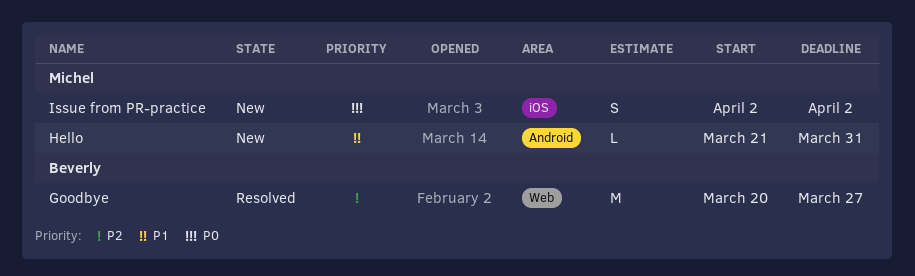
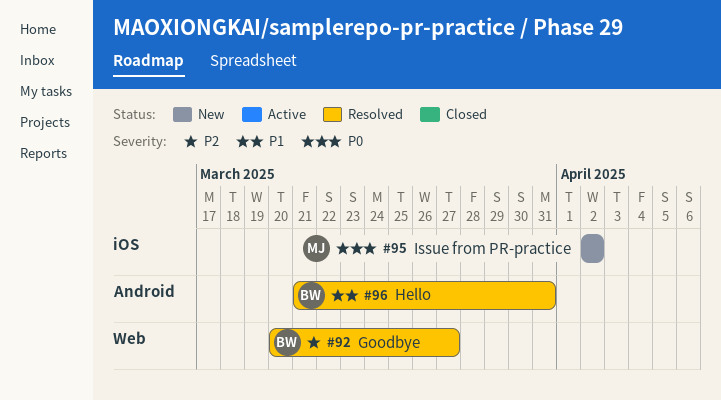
Hello, status: New -> Resolved
Hello, owner: Michel -> Beverly

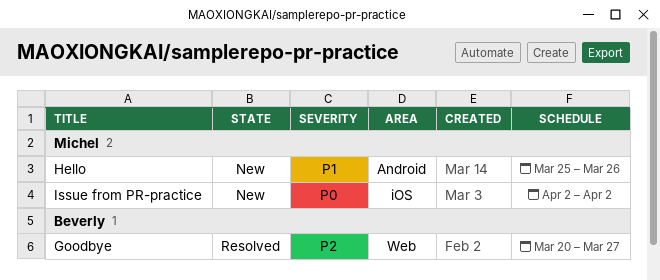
Hello, status: Resolved -> New
Hello, owner: Beverly -> Michel
Hello, start: Mar 21 -> Mar 25
Hello, due: Mar 31 -> Mar 26

